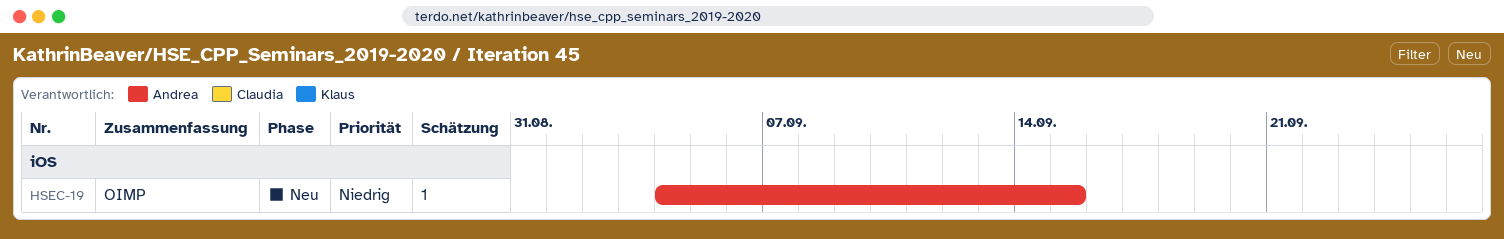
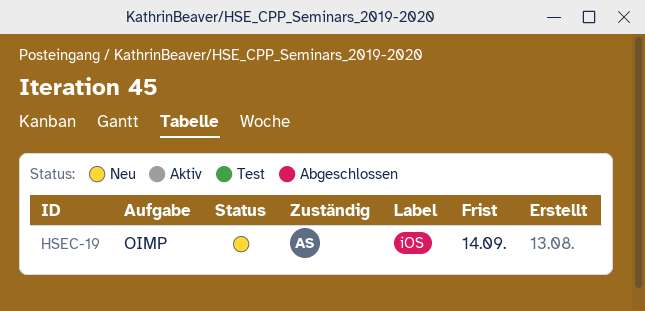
HSEC-19, due: Sep 15 -> Sep 14

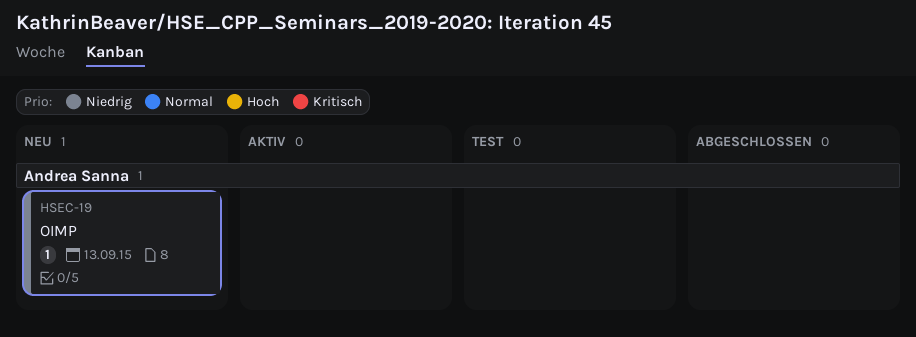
HSEC-19, due: Sep 14 -> Sep 13

